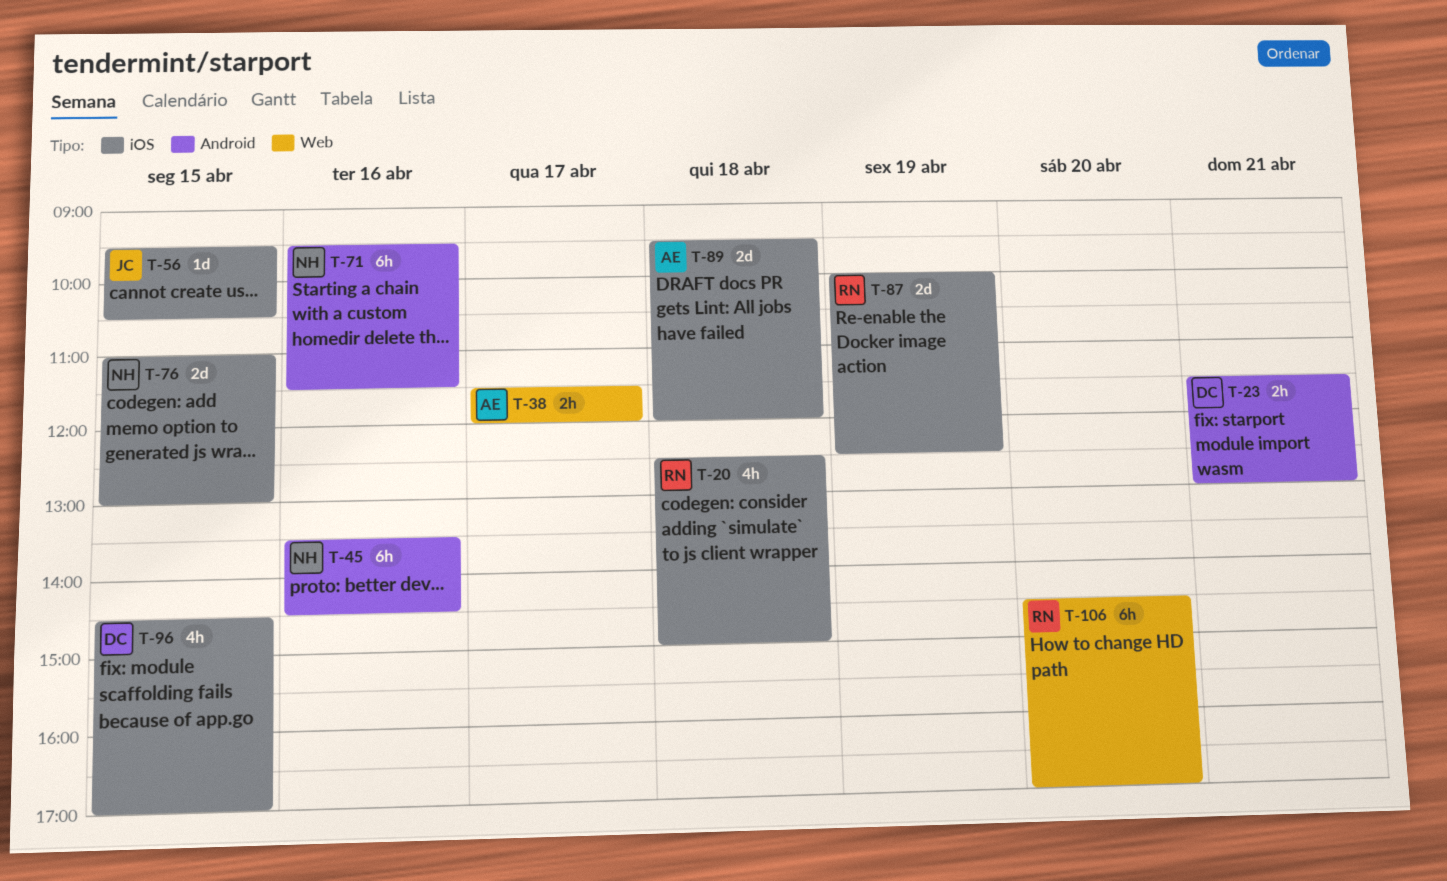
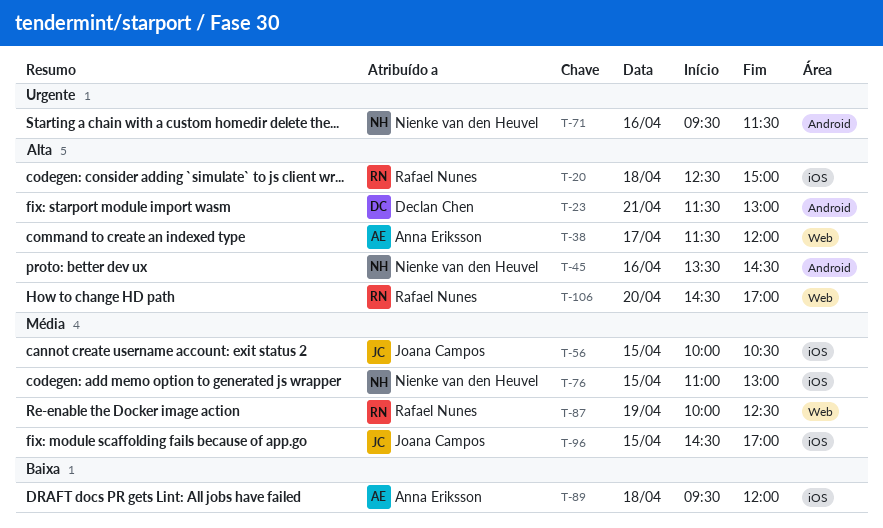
T-56, begins: 09:30 -> 10:00
T-87, label: iOS -> Web
T-96, owner: Declan Chen -> Joana Campos

